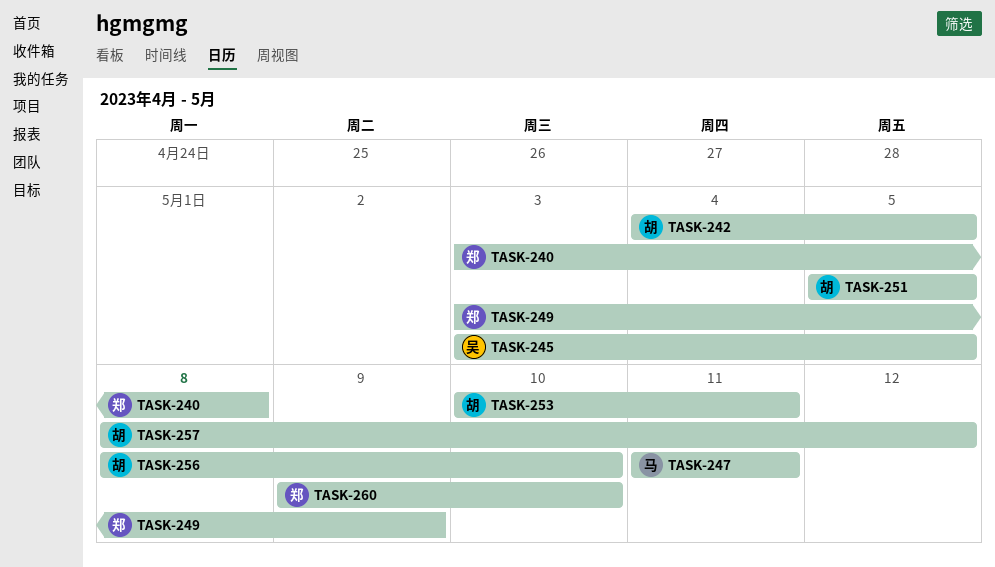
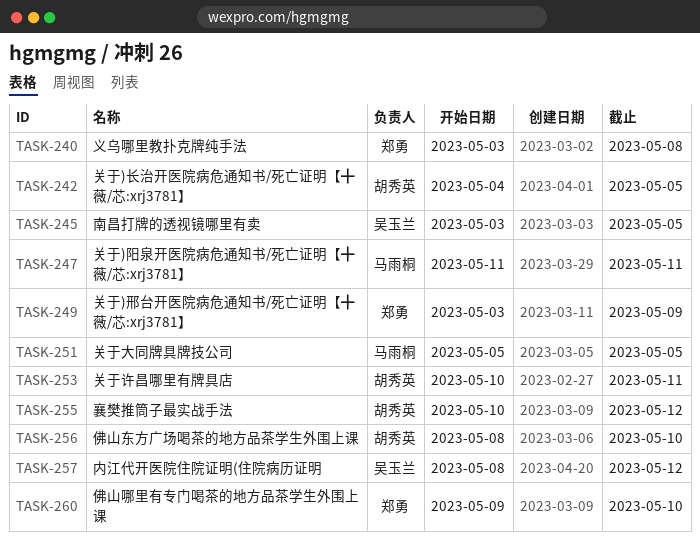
TASK-251, owner: 胡秀英 -> 马雨桐
TASK-255: none -> present
TASK-257, owner: 胡秀英 -> 吴玉兰

